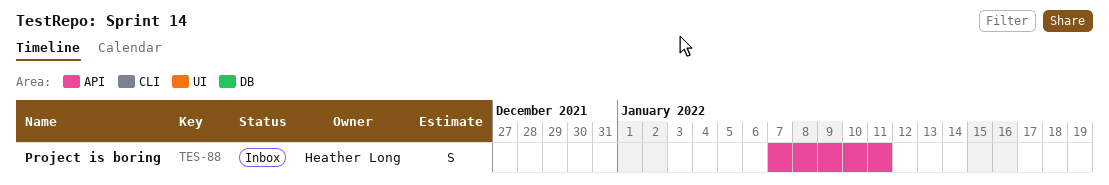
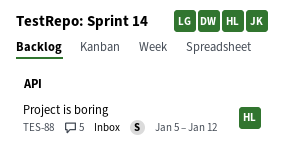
TES-88, start: Jan 7 -> Jan 5
TES-88, due: Jan 11 -> Jan 12

